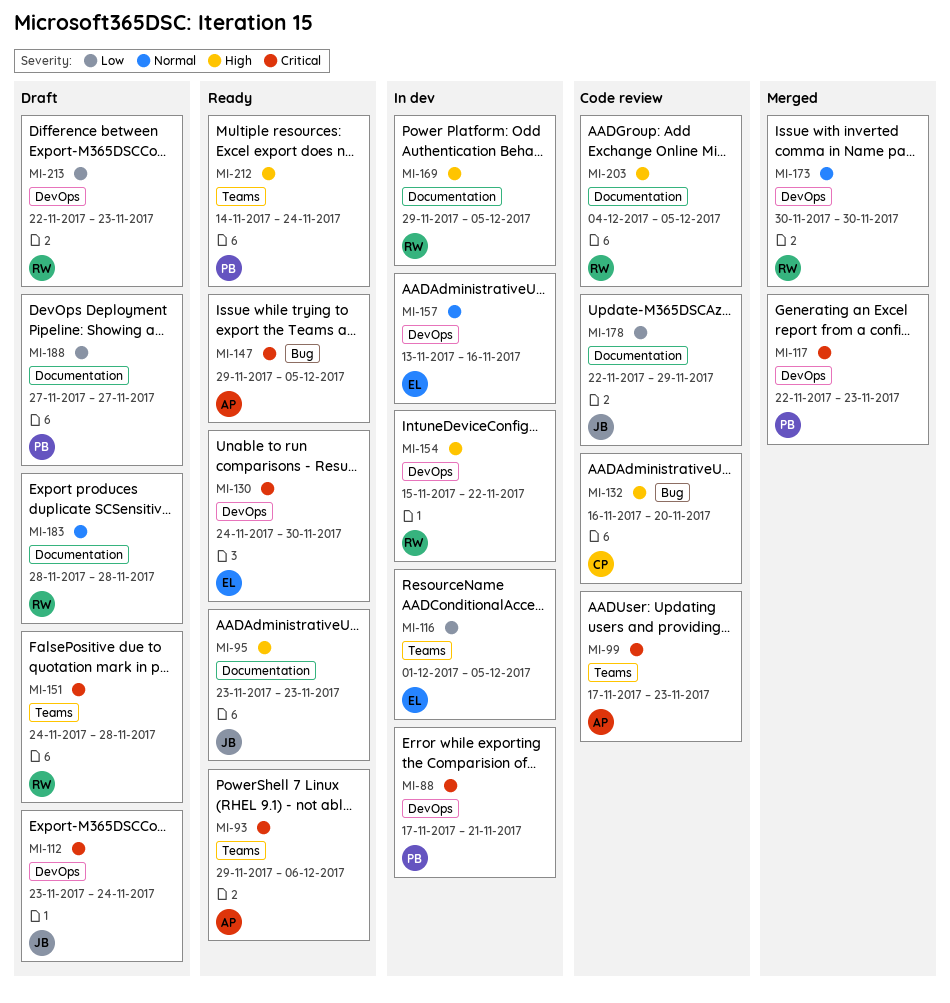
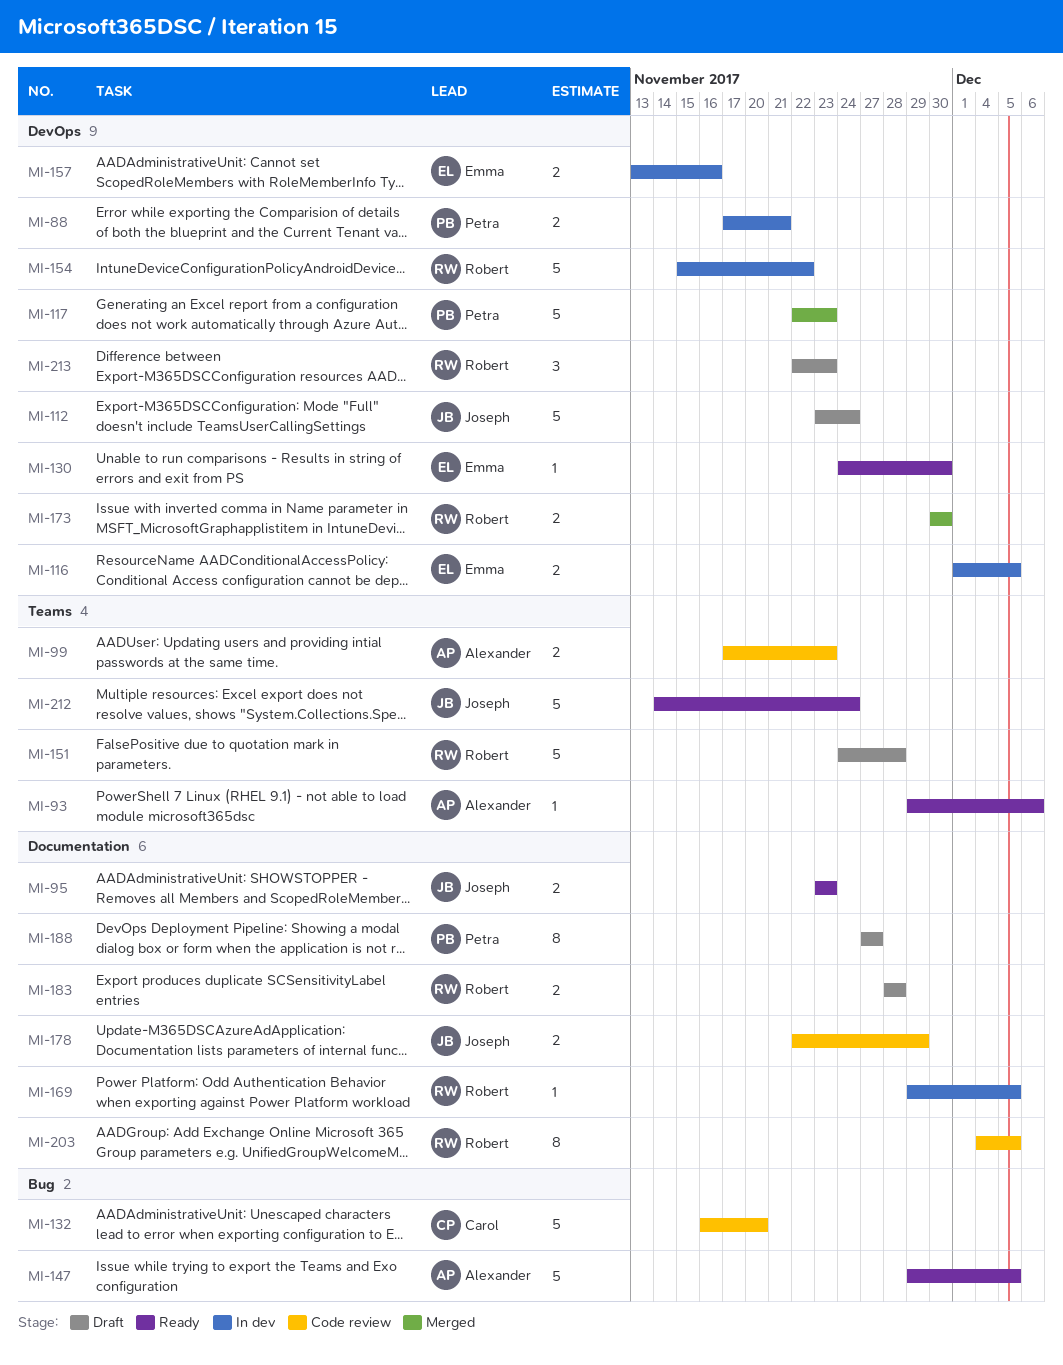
MI-116, label: Teams -> DevOps
MI-212, owner: Petra -> Joseph

